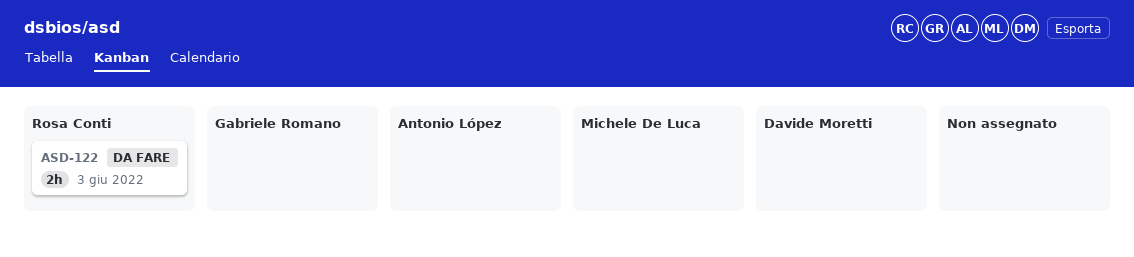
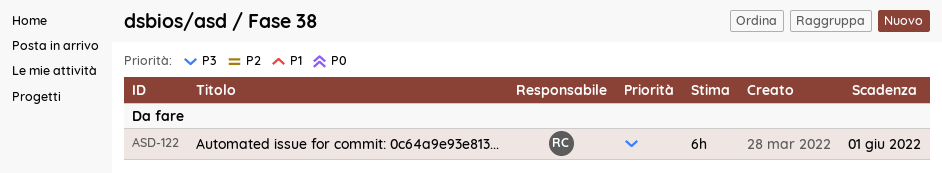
ASD-122, estimate: 2h -> 6h
ASD-122, due: Jun 3 -> Jun 1

